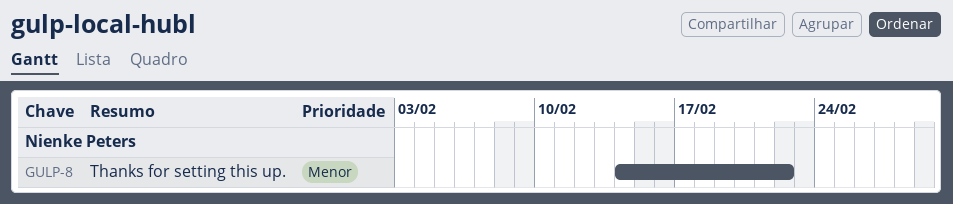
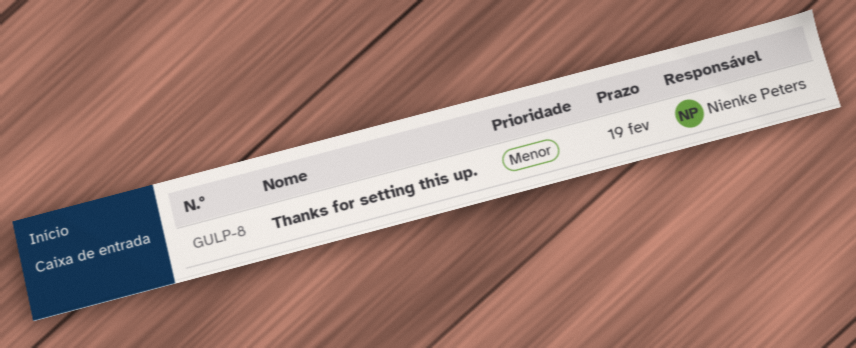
GULP-8, due: Feb 22 -> Feb 19

